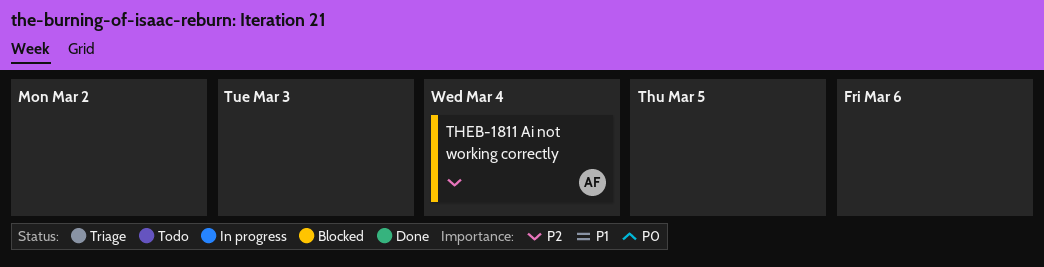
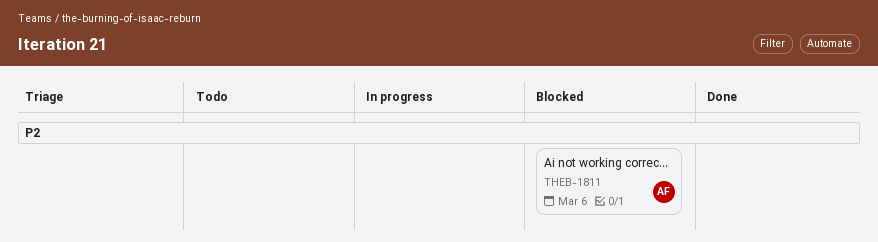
THEB-1811, due: Mar 4 -> Mar 6

